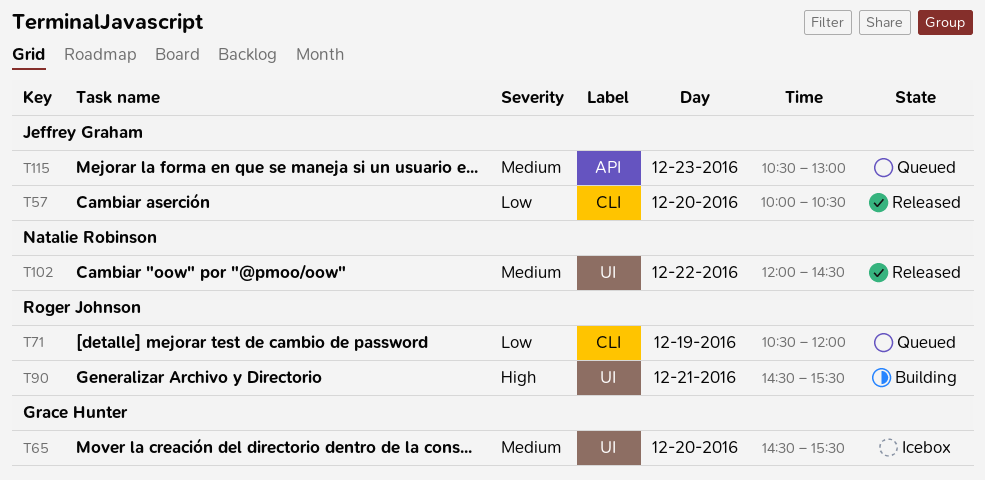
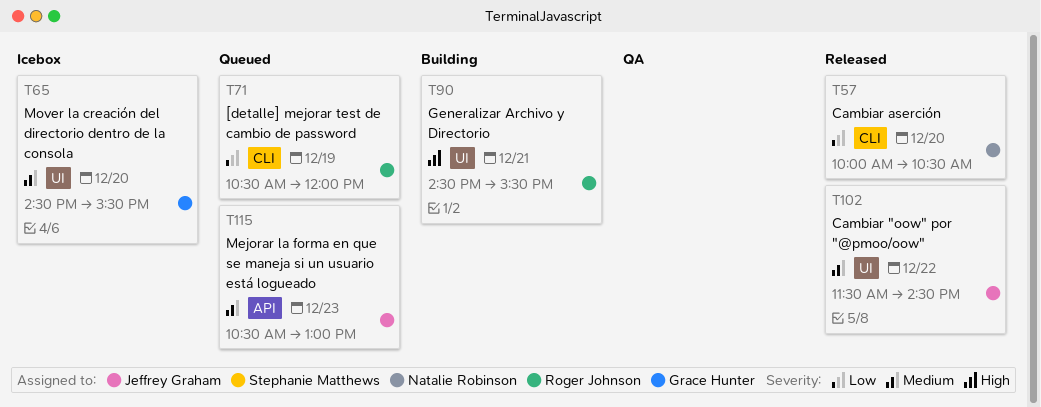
T57, owner: Jeffrey Graham -> Natalie Robinson
T102, owner: Natalie Robinson -> Jeffrey Graham
T102, begins: 12:00 -> 11:30

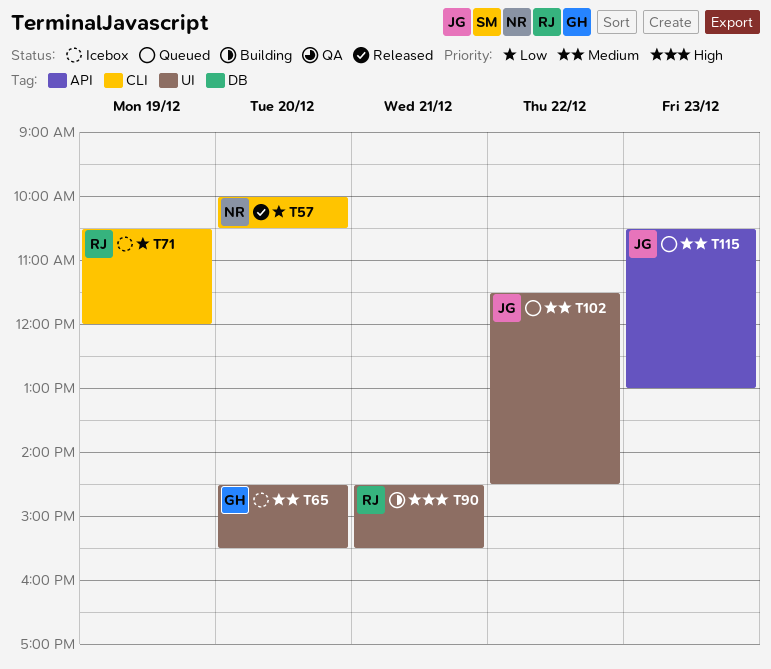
T71, status: Queued -> Icebox
T102, status: Released -> Queued

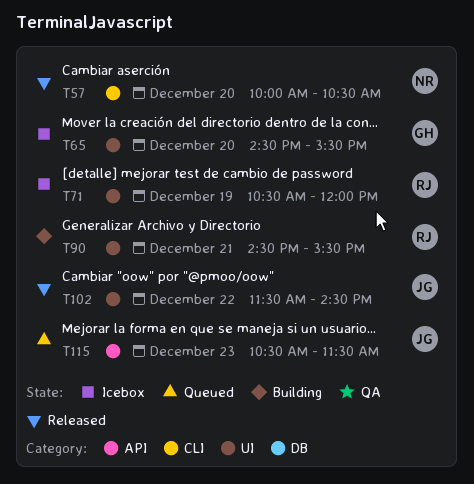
T71, label: CLI -> UI
T102, status: Queued -> Released
T115, ends: 13:00 -> 11:30

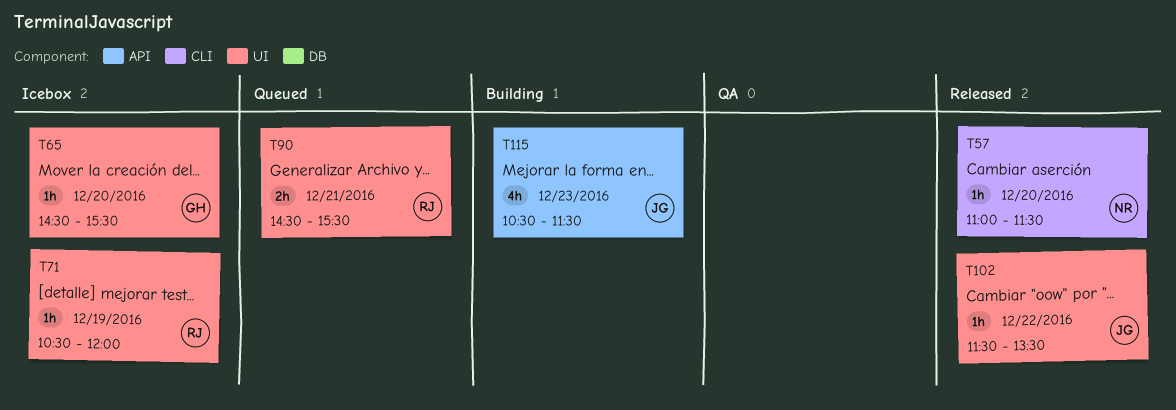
T57, begins: 10:00 -> 11:00
T57, ends: 10:30 -> 11:30
T90, status: Building -> Queued
T102, ends: 14:30 -> 13:30
T115, status: Queued -> Building

